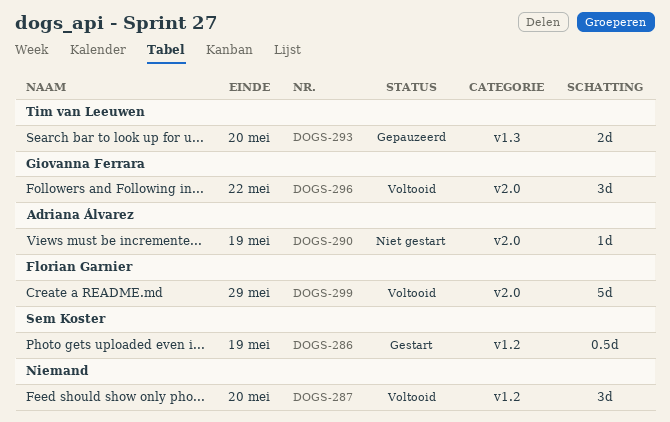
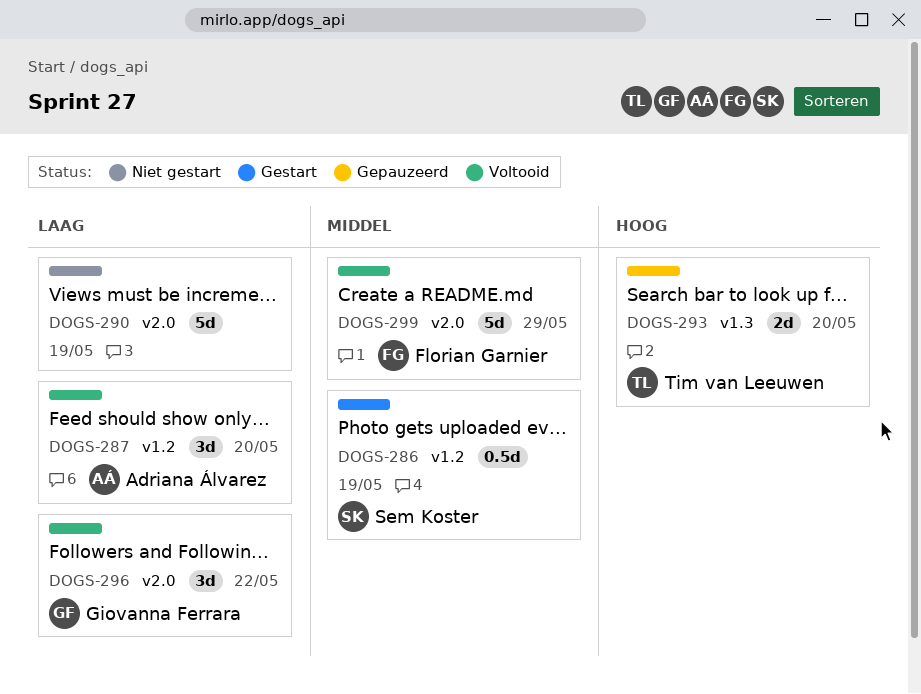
DOGS-287, owner: none -> Adriana Álvarez
DOGS-290, owner: Adriana Álvarez -> none
DOGS-290, estimate: 1d -> 5d

